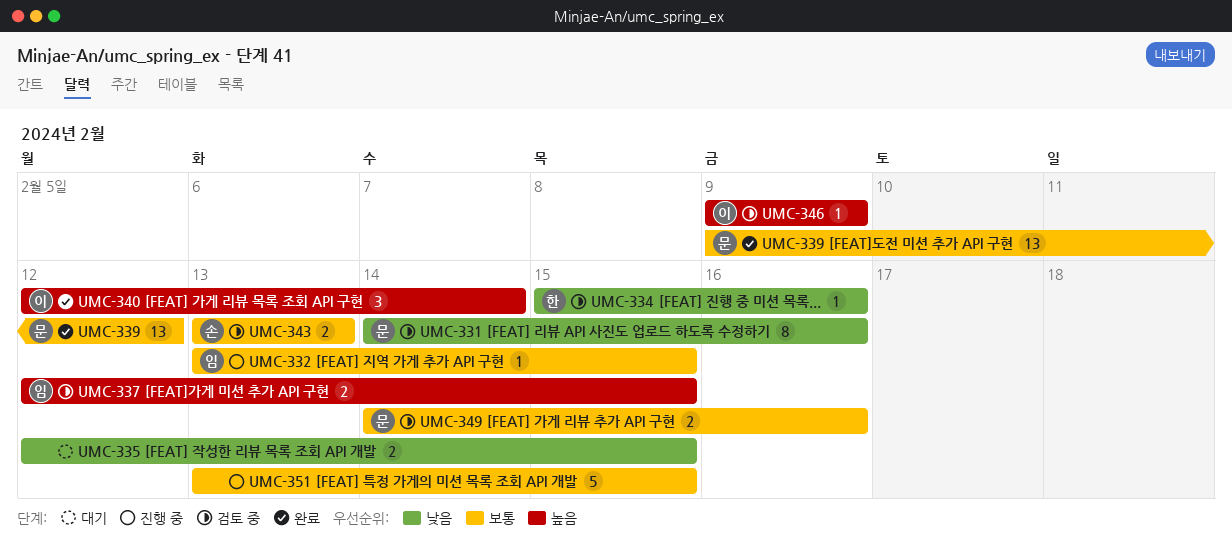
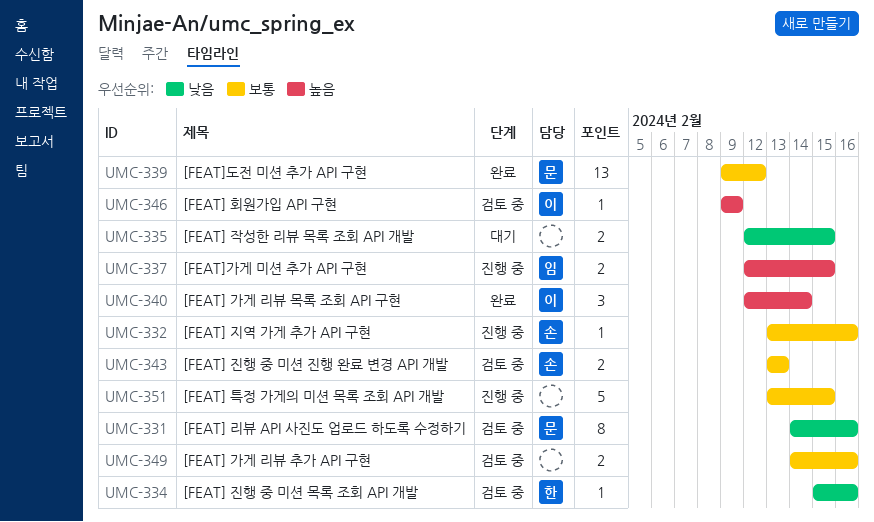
UMC-332, owner: 임 -> 손
UMC-332, due: Feb 15 -> Feb 16
UMC-337, status: 검토 중 -> 진행 중
UMC-349, owner: 문 -> none

